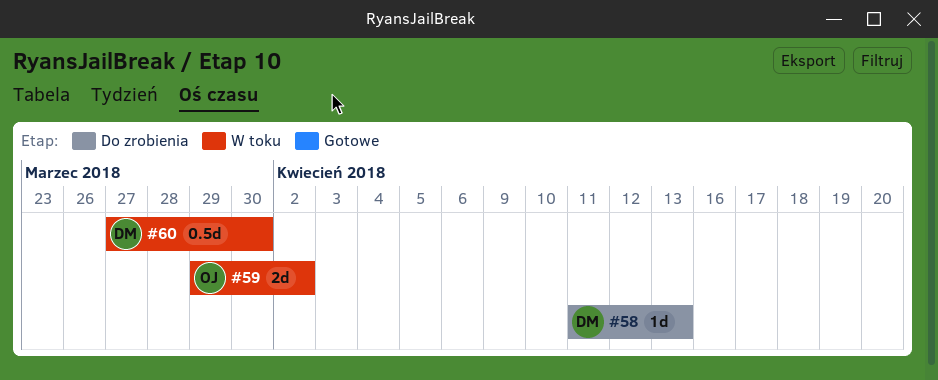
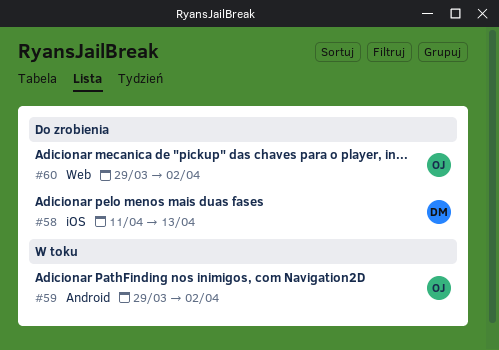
#60, status: W toku -> Do zrobienia
#60, owner: DM -> OJ
#60, start: Mar 27 -> Mar 29
#60, due: Mar 30 -> Apr 2

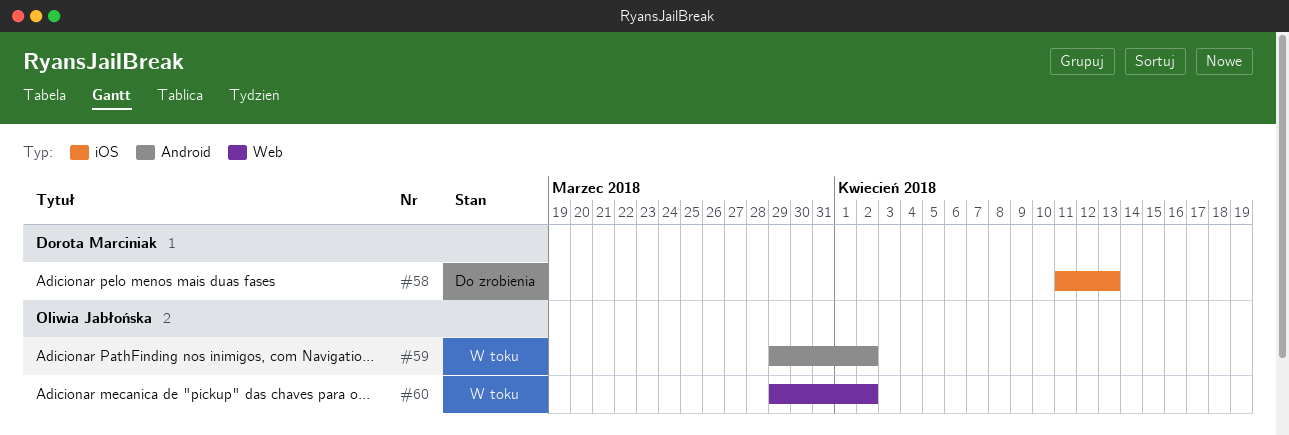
#60, status: Do zrobienia -> W toku

